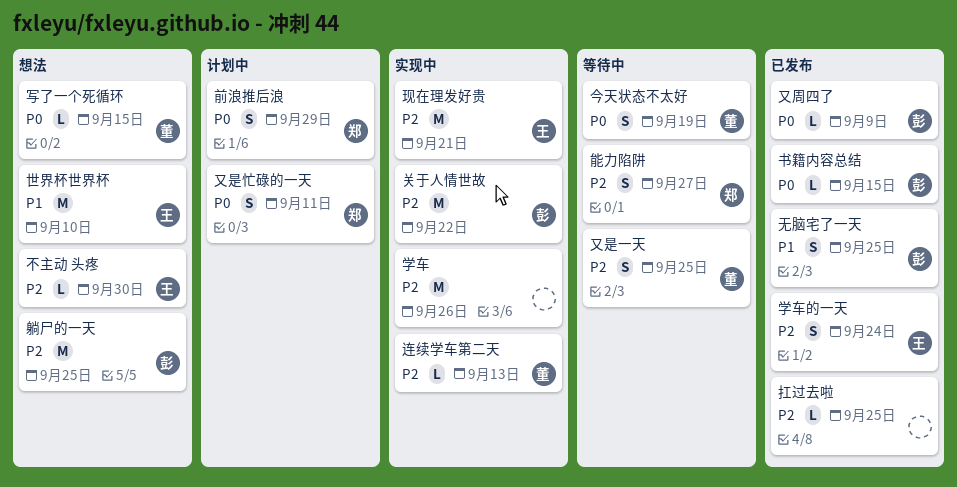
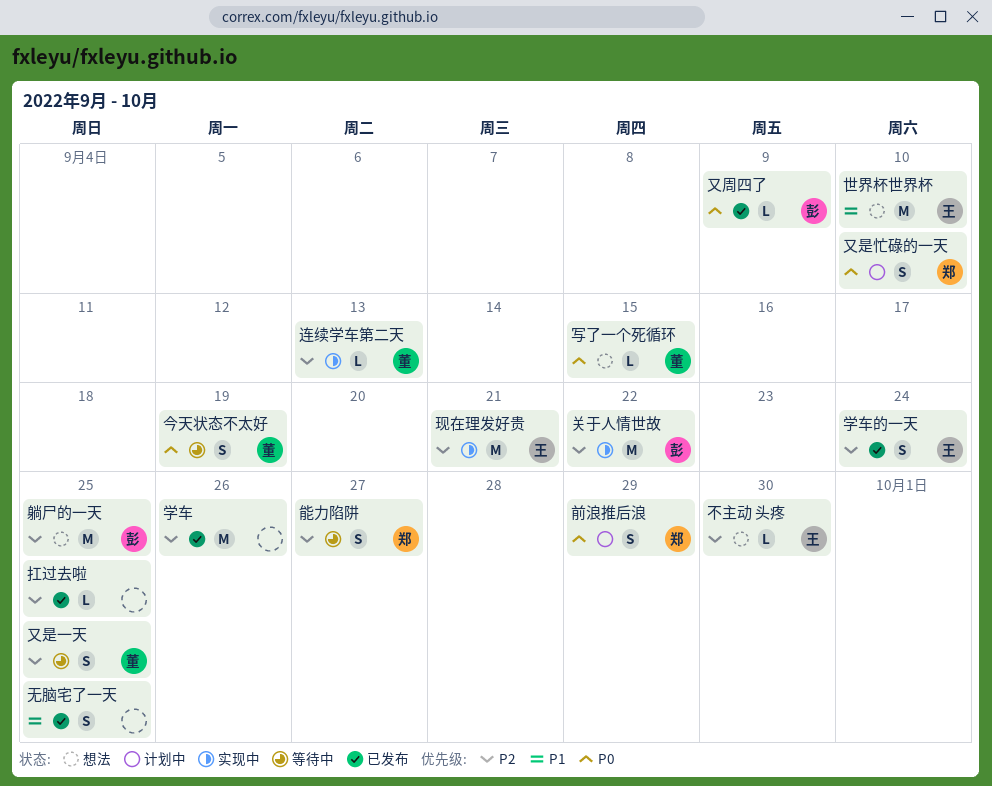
书籍内容总结: present -> none
又是忙碌的一天, due: Sep 11 -> Sep 10
学车, status: 实现中 -> 已发布
无脑宅了一天, owner: 彭 -> none

